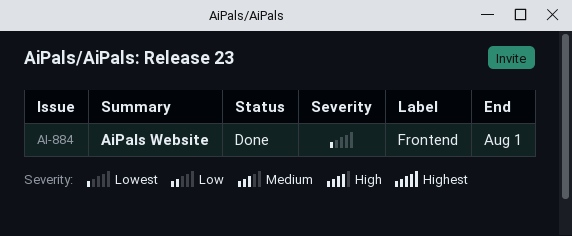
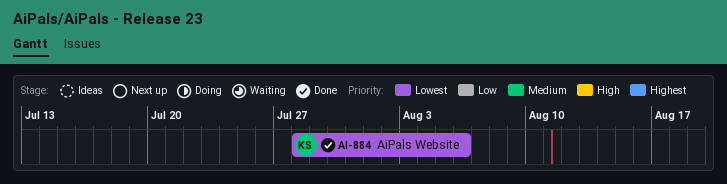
AI-884, due: Aug 1 -> Aug 6

